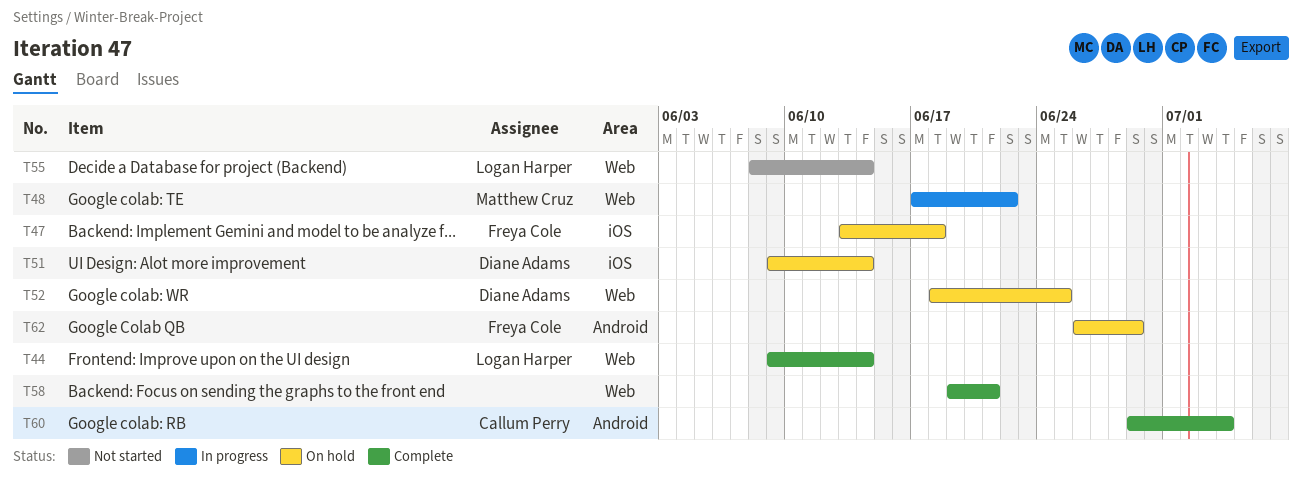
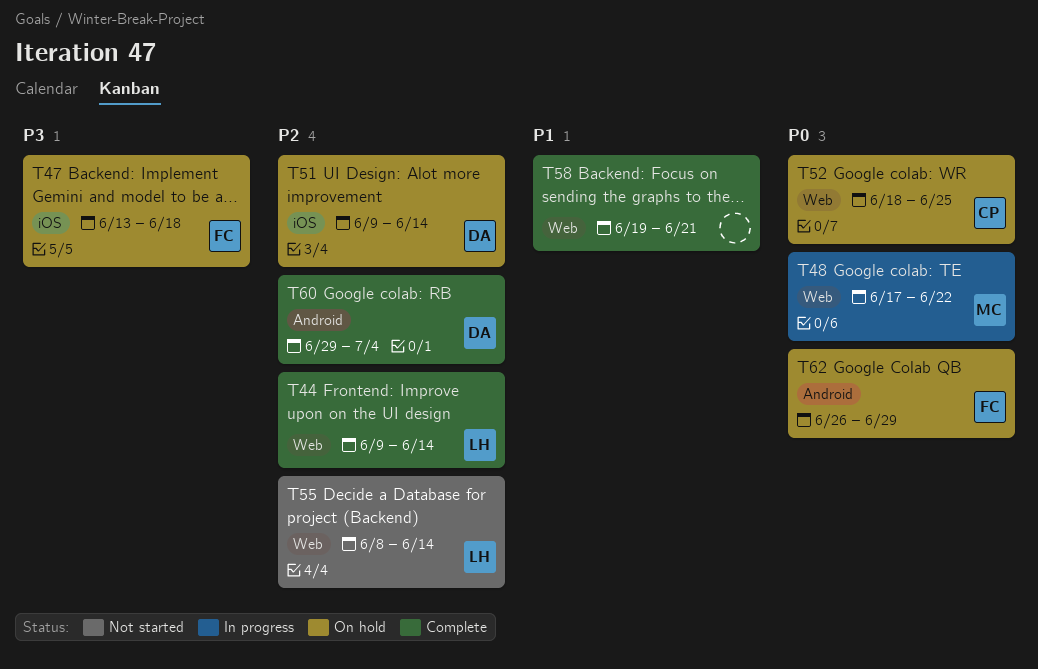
T52, owner: Diane Adams -> Callum Perry
T60, owner: Callum Perry -> Diane Adams

